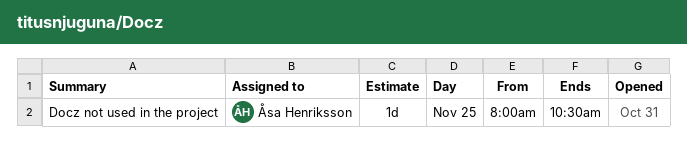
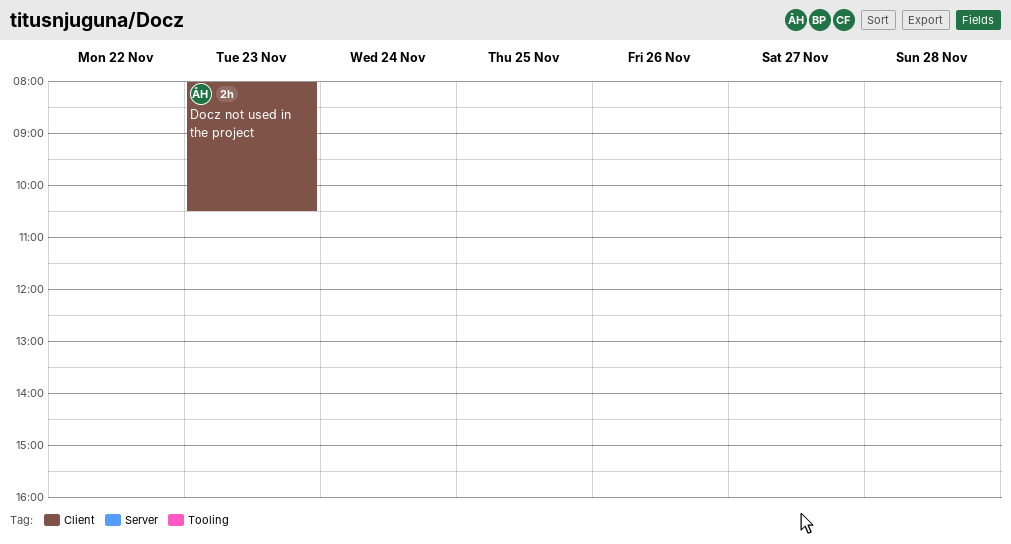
Docz not used in the project, estimate: 1d -> 2h
Docz not used in the project, day: Nov 25 -> Nov 23

